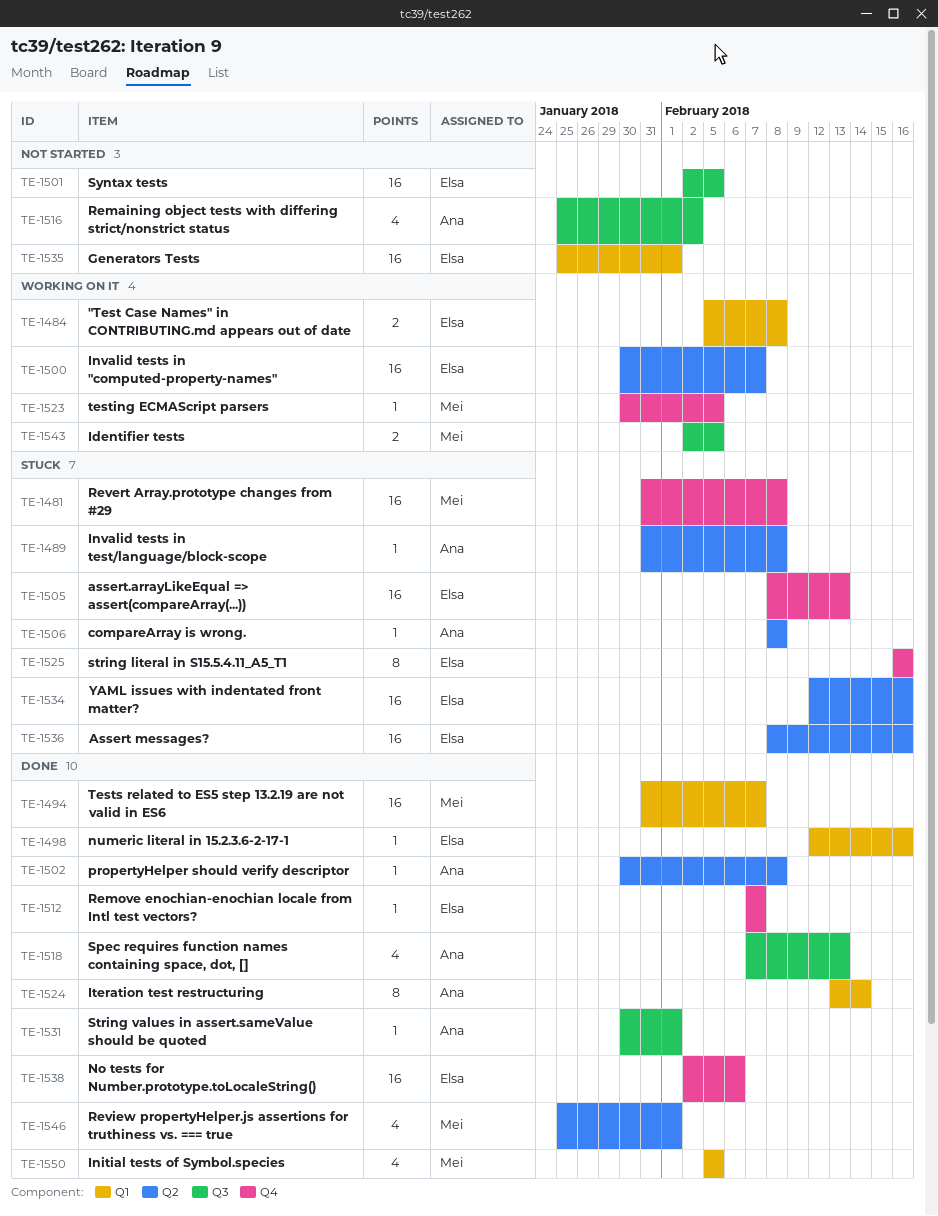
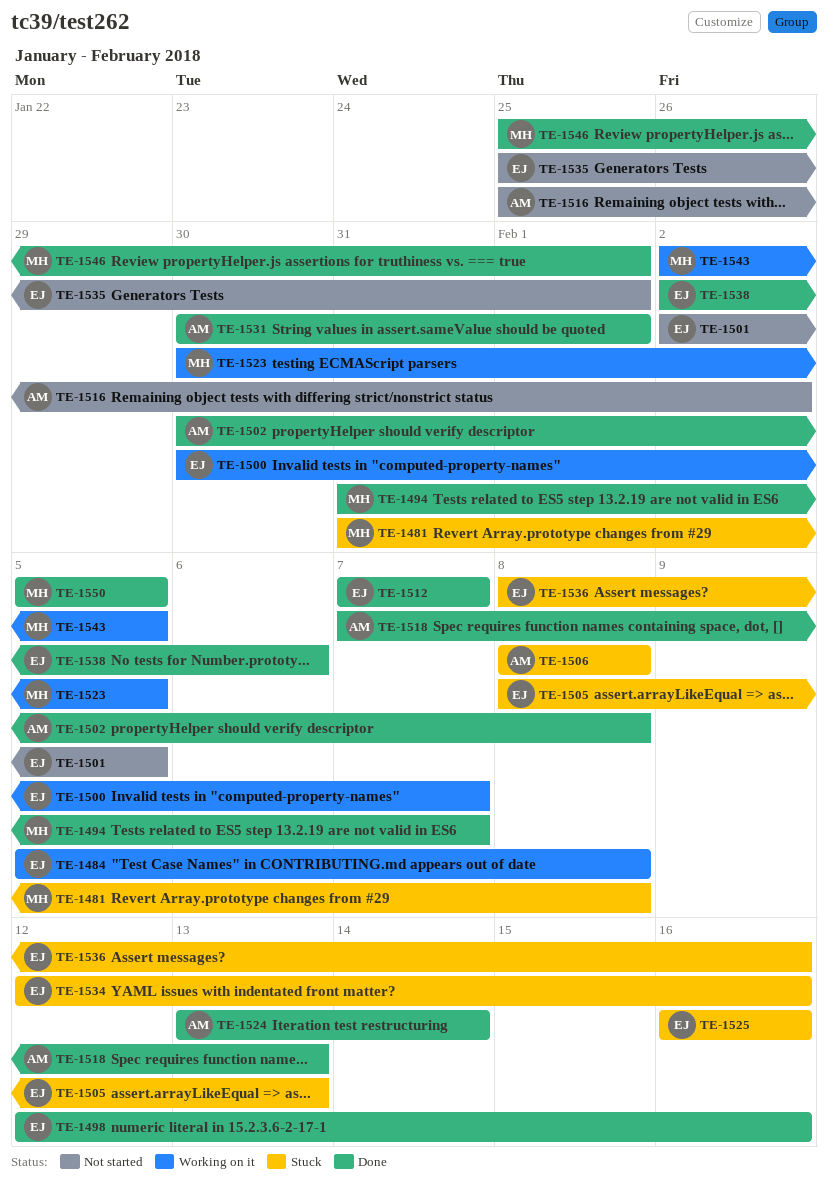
TE-1489: present -> none

